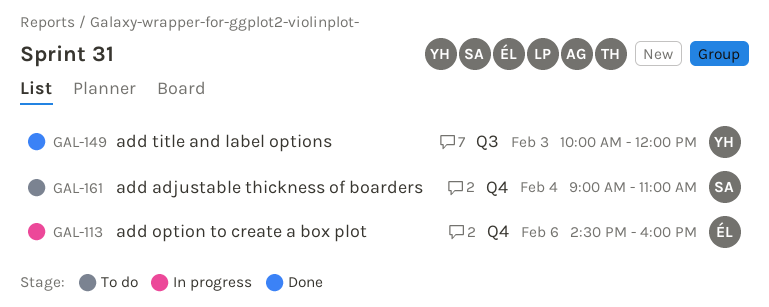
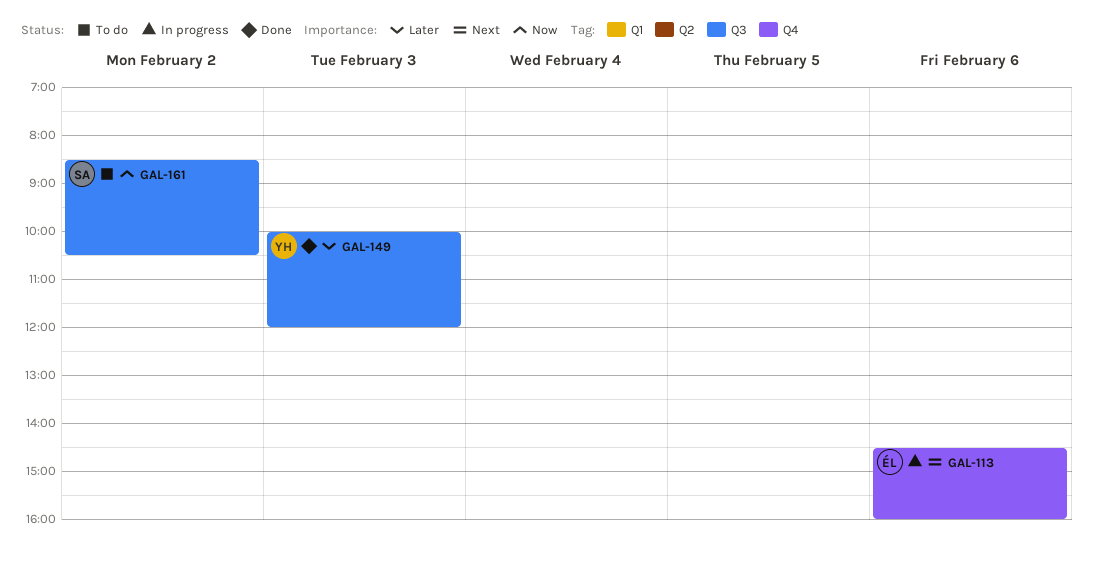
GAL-161, label: Q4 -> Q3
GAL-161, day: Feb 4 -> Feb 2
GAL-161, begins: 09:00 -> 08:30
GAL-161, ends: 11:00 -> 10:30

